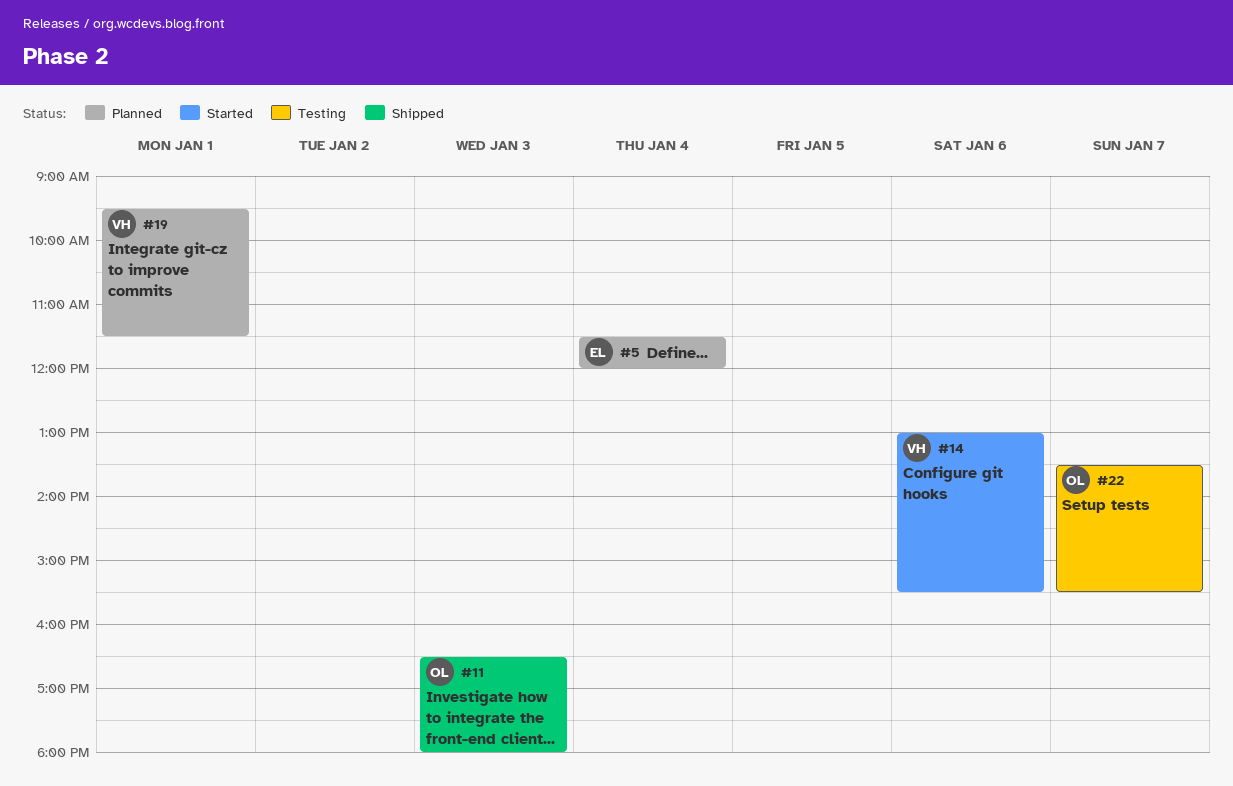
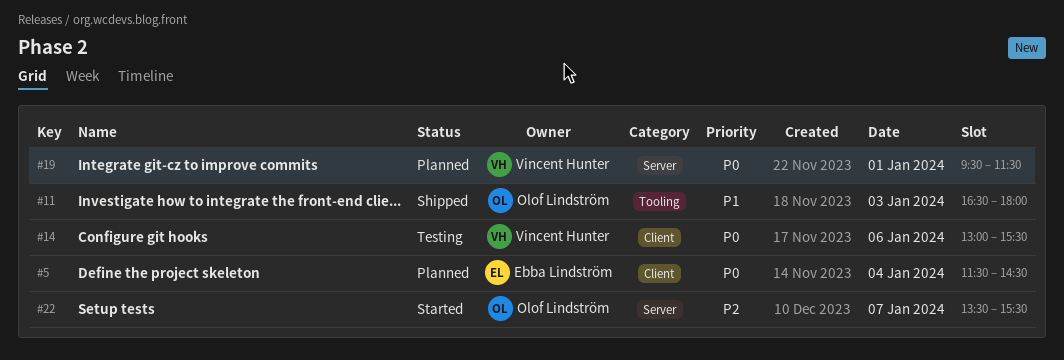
#5, ends: 12:00 -> 14:30
#14, status: Started -> Testing
#22, status: Testing -> Started

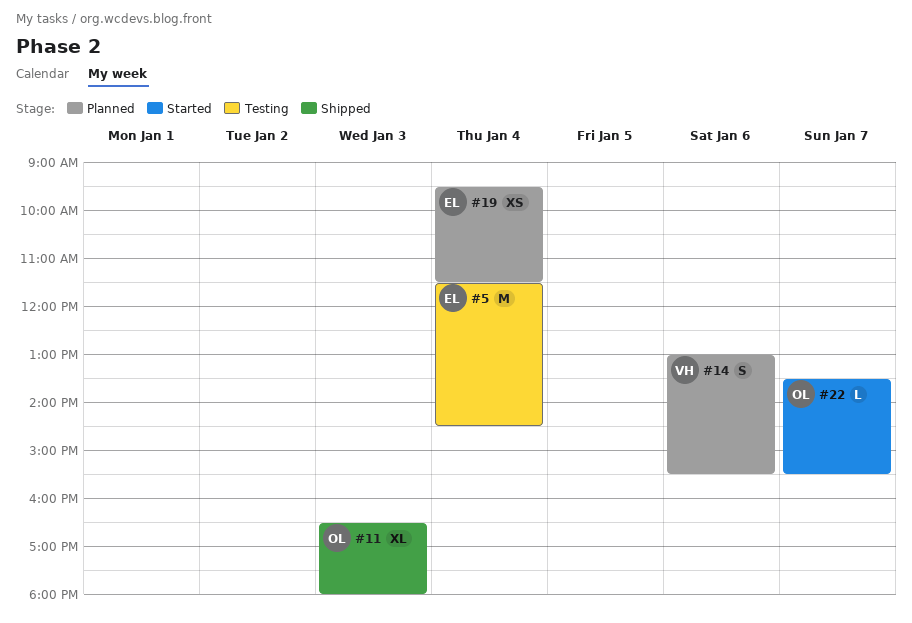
#5, status: Planned -> Testing
#14, status: Testing -> Planned
#19, owner: Vincent Hunter -> Ebba Lindström
#19, day: Jan 1 -> Jan 4

